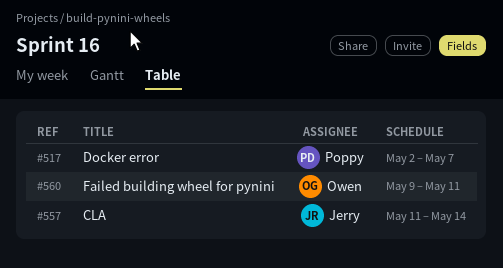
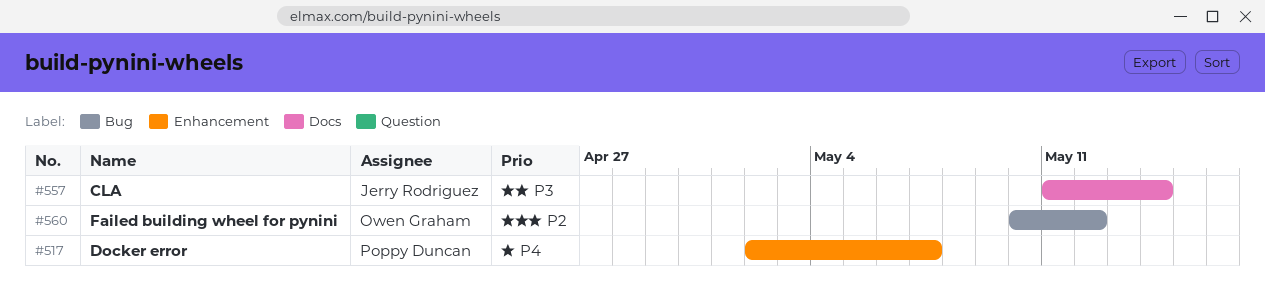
#560, start: May 9 -> May 10
#560, due: May 11 -> May 12

